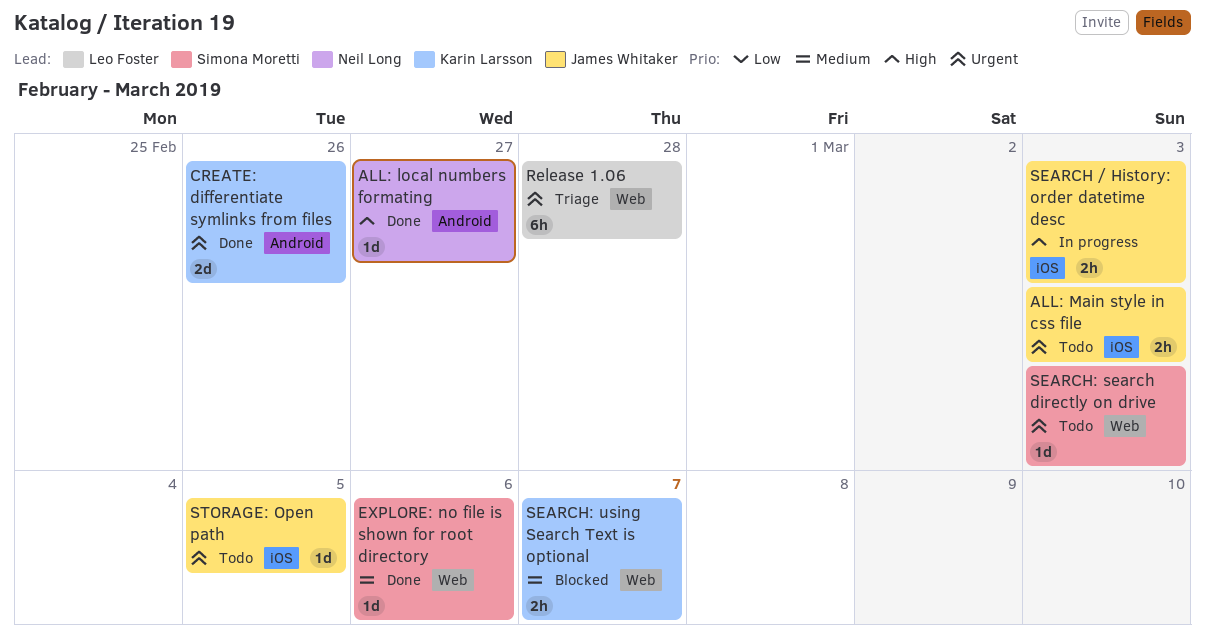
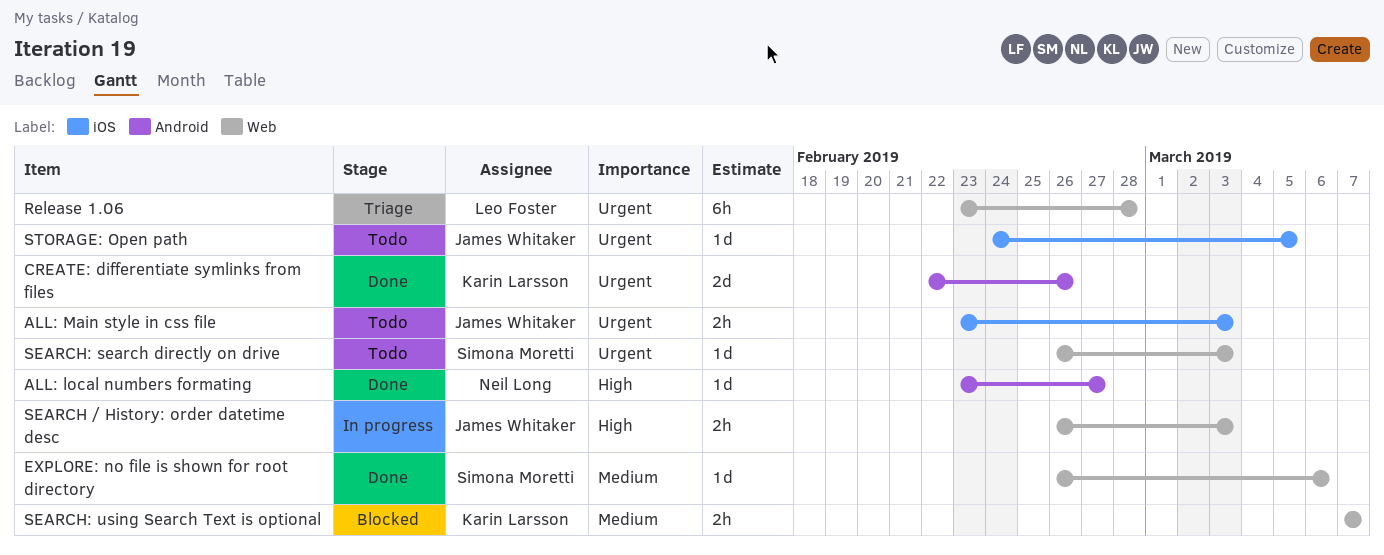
SEARCH / History: order datetime desc, label: iOS -> Web

